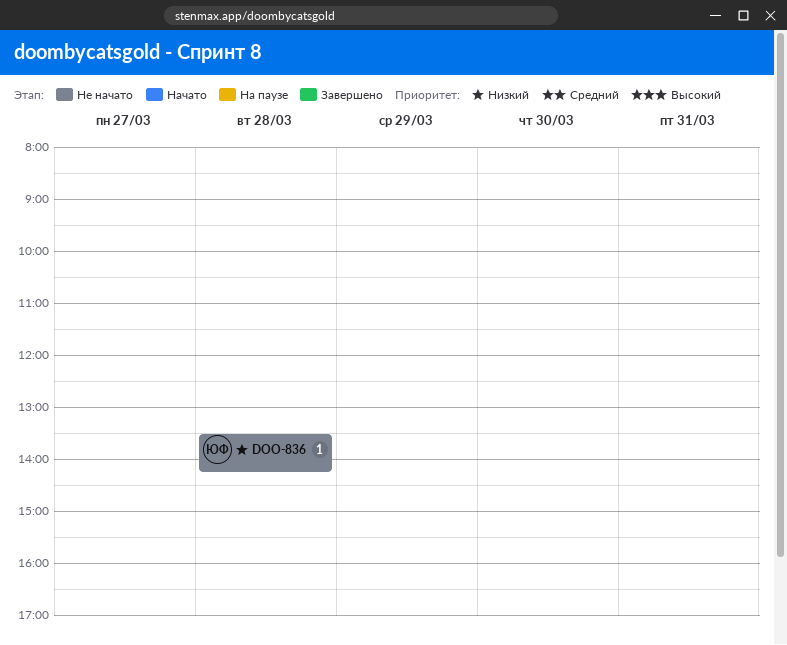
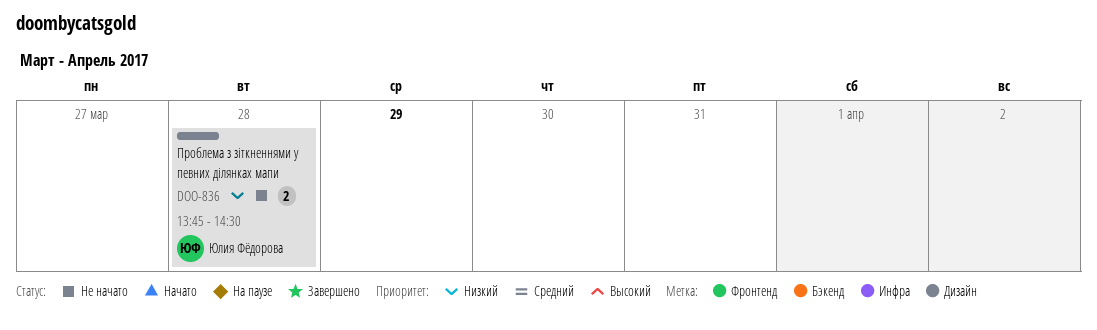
DOO-836, estimate: 1 -> 2
DOO-836, begins: 13:30 -> 13:45
DOO-836, ends: 14:15 -> 14:30

